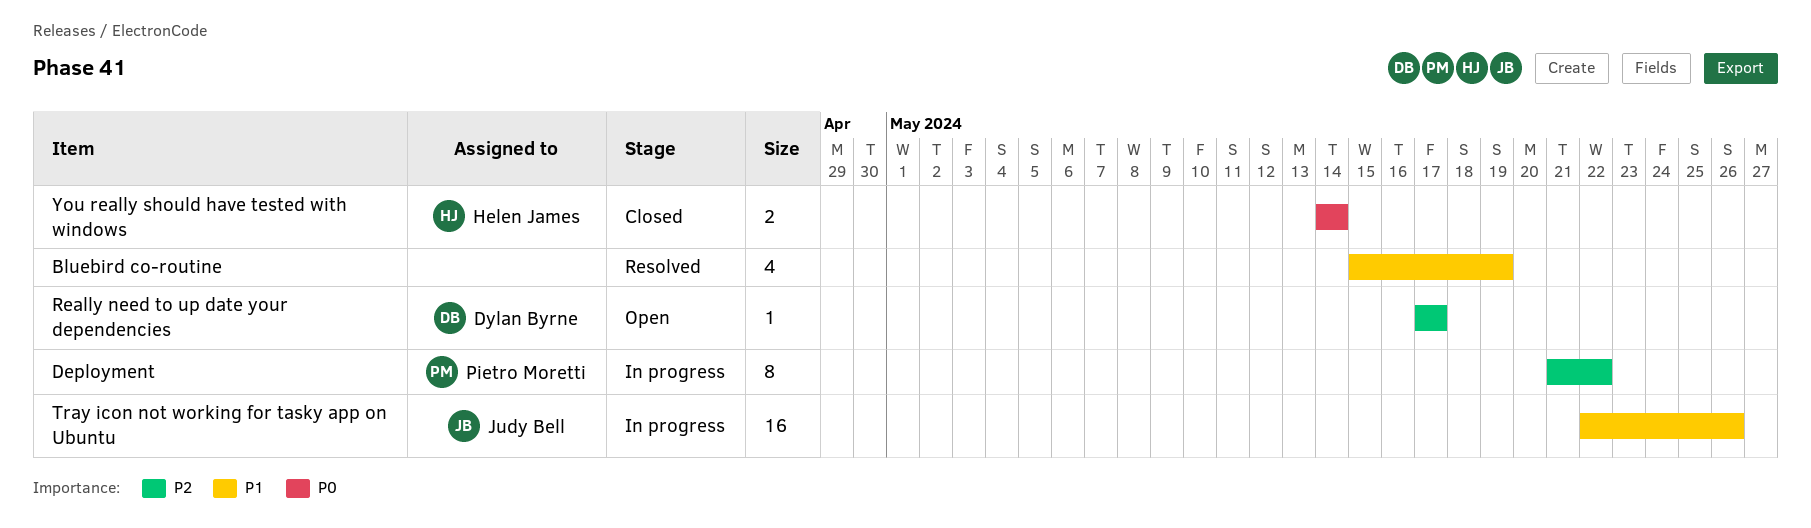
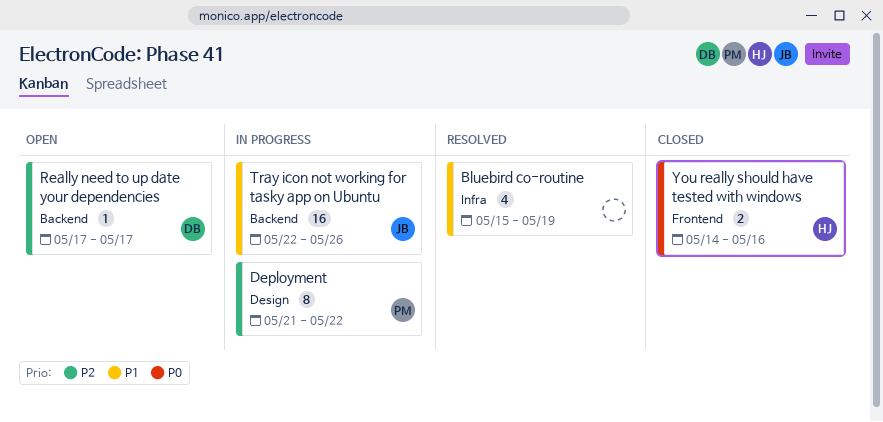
You really should have tested with windows, due: May 14 -> May 16

